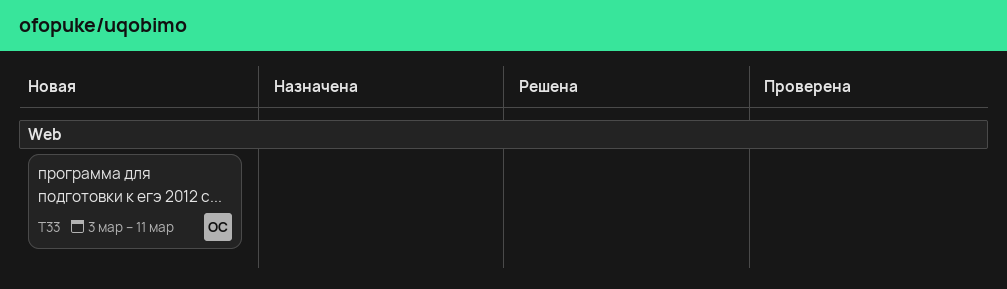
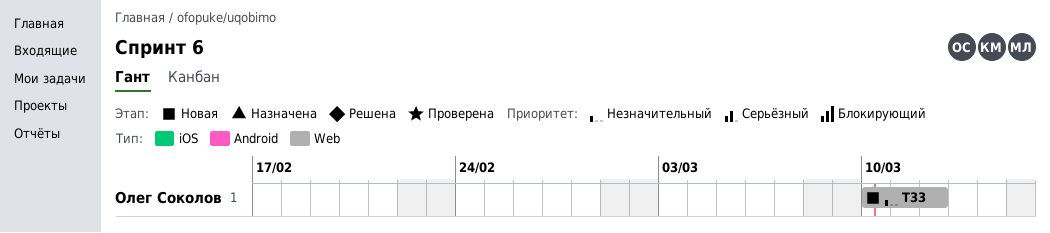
T33, start: Mar 3 -> Mar 10
T33, due: Mar 11 -> Mar 12

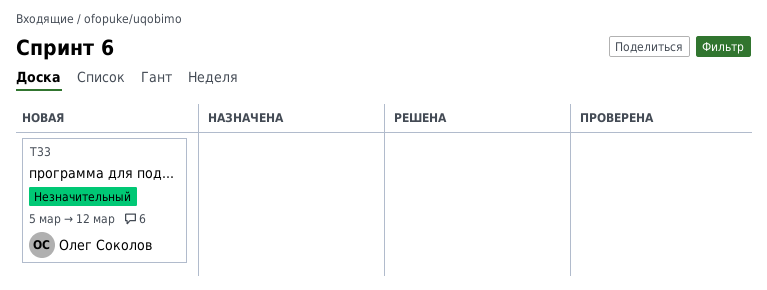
T33, start: Mar 10 -> Mar 5

